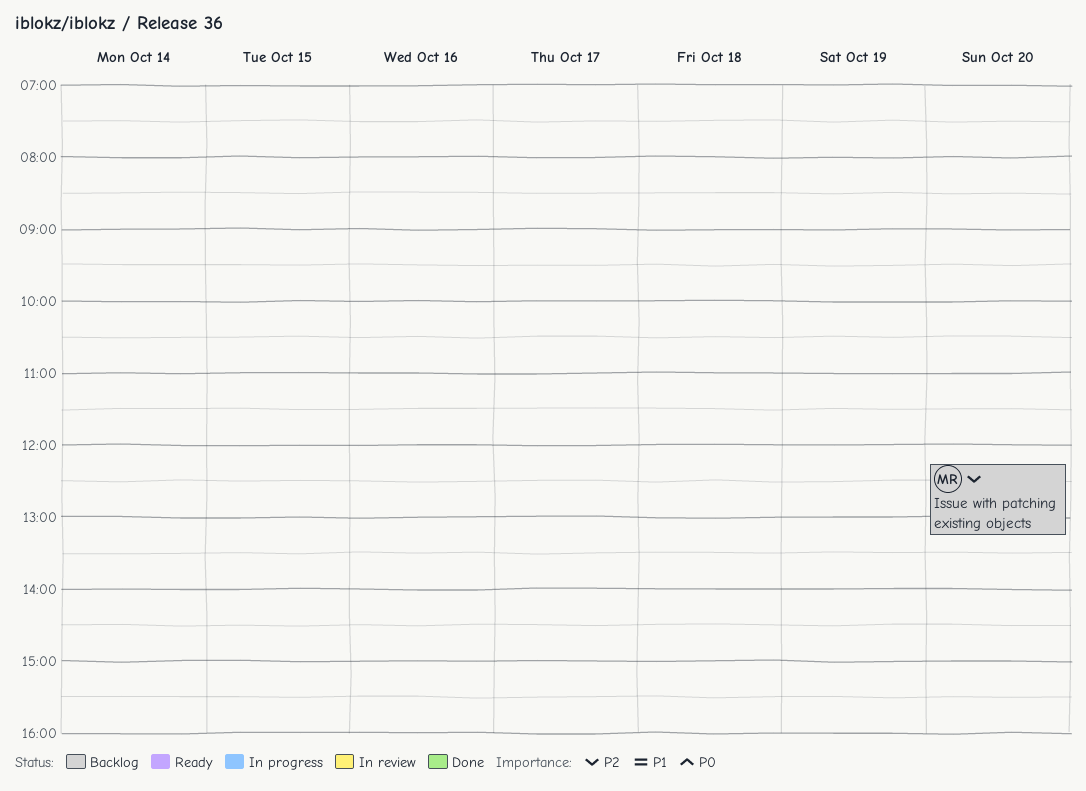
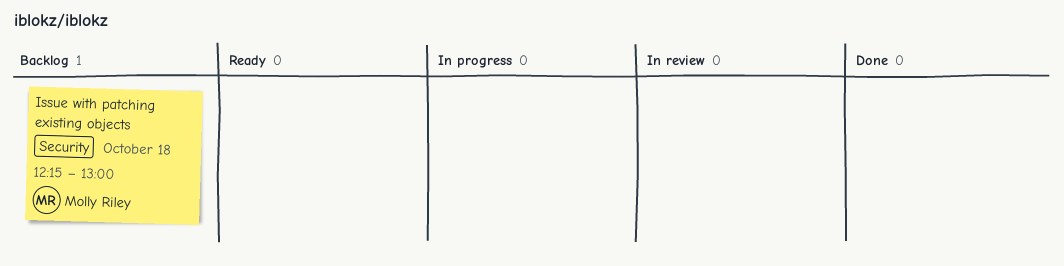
Issue with patching existing objects, day: Oct 20 -> Oct 18
Issue with patching existing objects, ends: 13:15 -> 13:00

